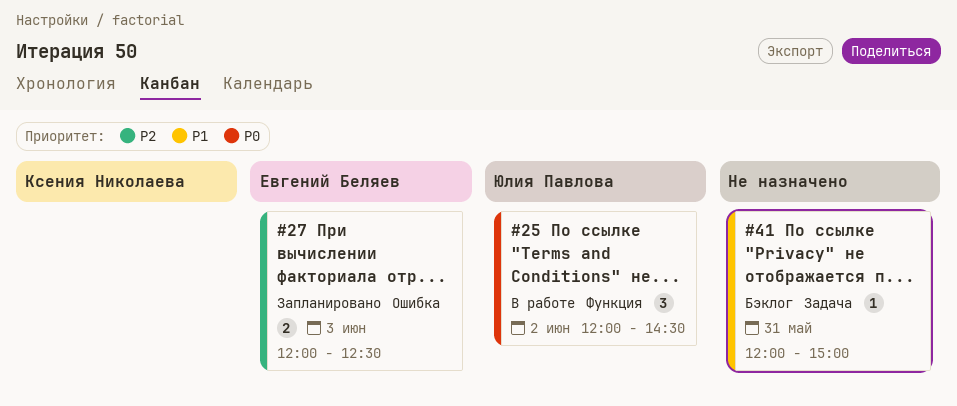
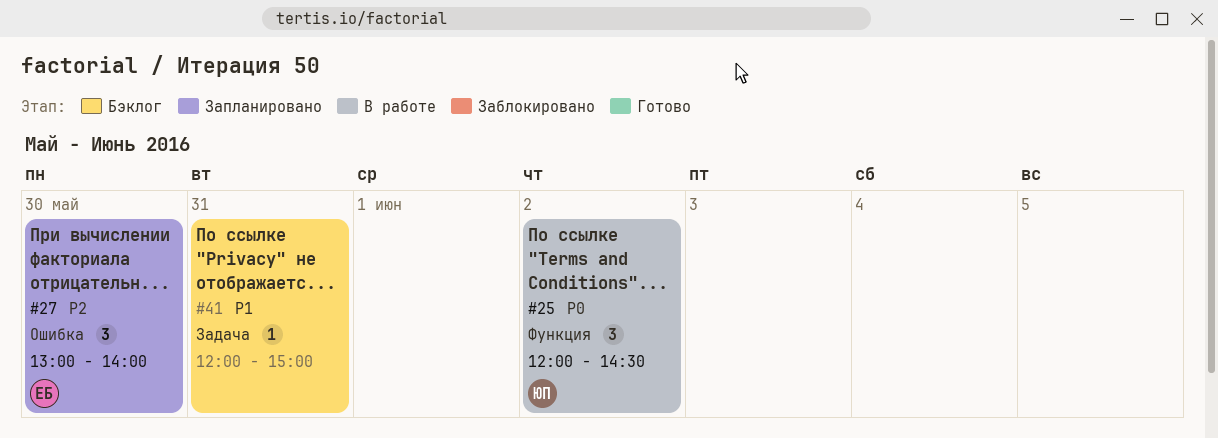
#27, estimate: 2 -> 3
#27, day: Jun 3 -> May 30
#27, begins: 12:00 -> 13:00
#27, ends: 12:30 -> 14:00

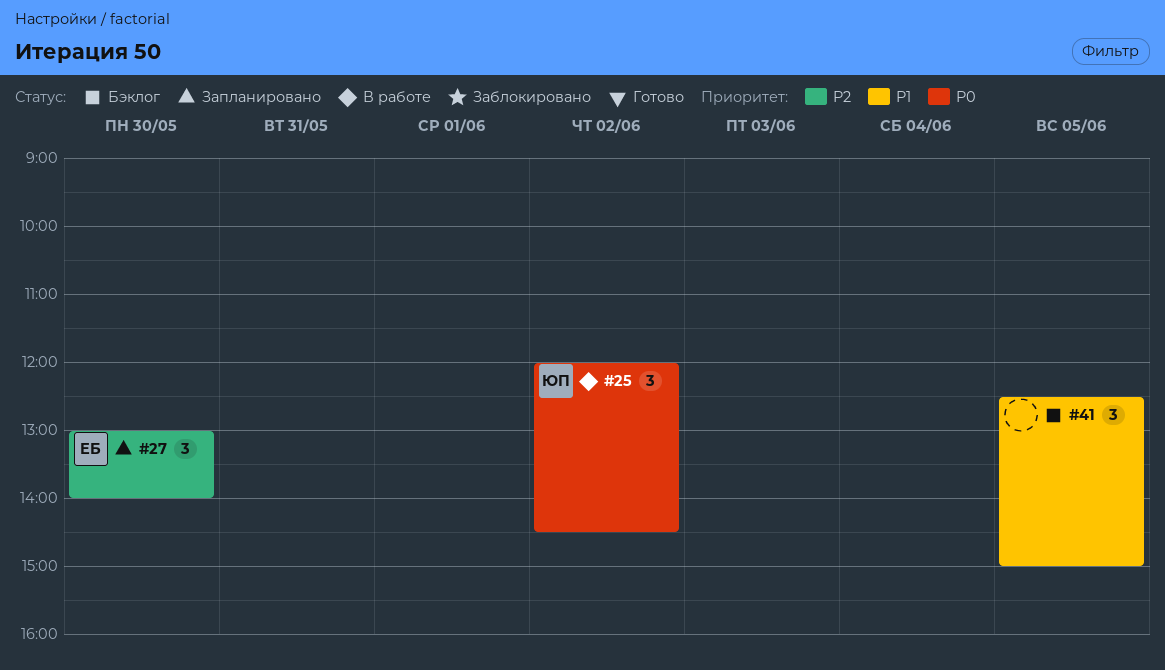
#41, estimate: 1 -> 3
#41, day: May 31 -> Jun 5
#41, begins: 12:00 -> 12:30

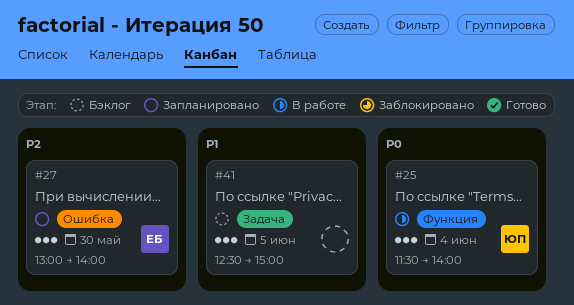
#25, day: Jun 2 -> Jun 4
#25, begins: 12:00 -> 11:30
#25, ends: 14:30 -> 14:00

